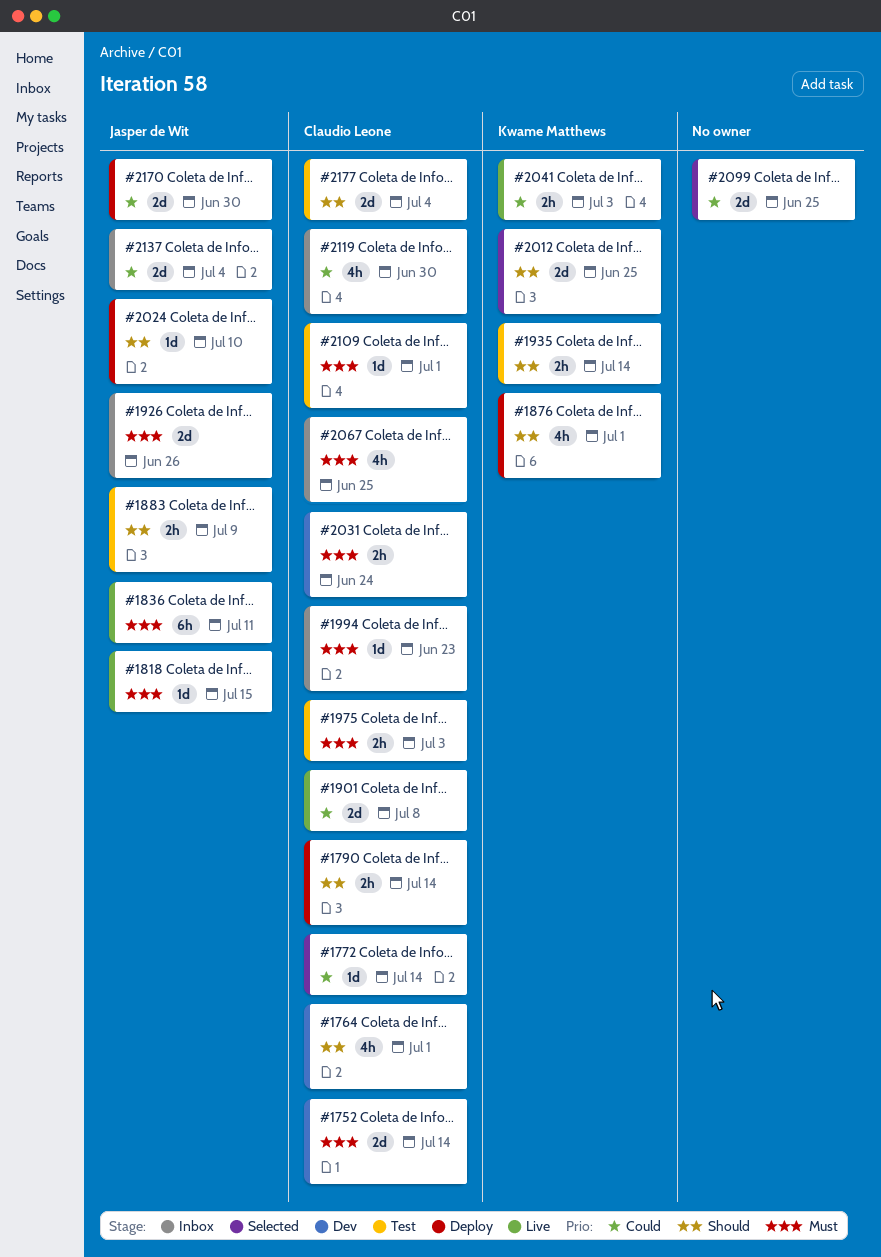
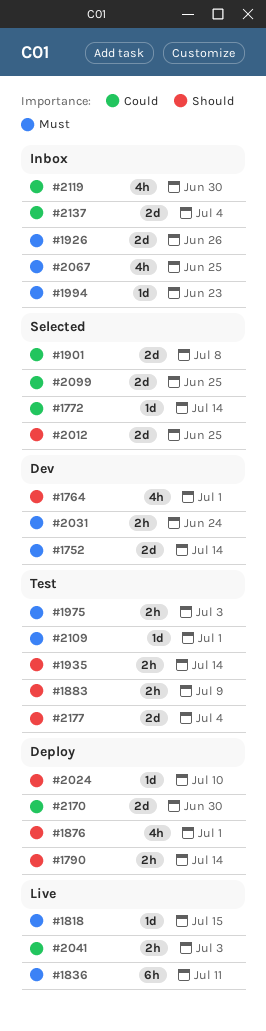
#1901, status: Live -> Selected

